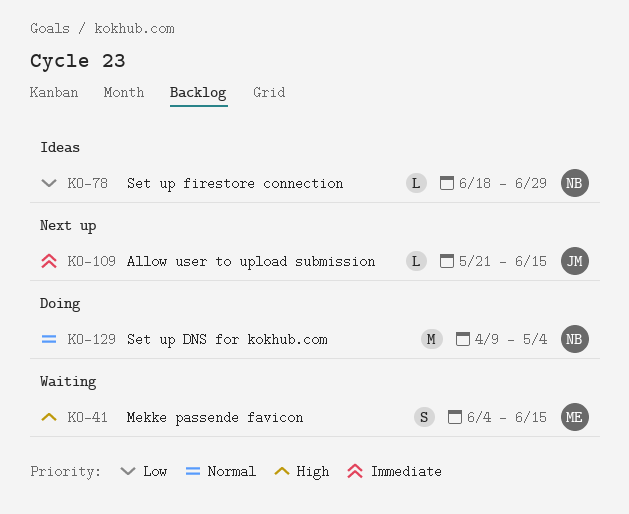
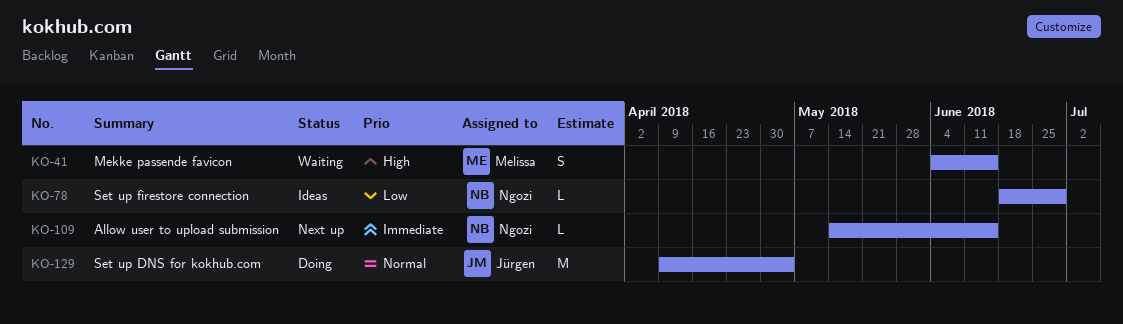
KO-109, owner: Jürgen -> Ngozi
KO-109, start: May 21 -> May 14
KO-129, owner: Ngozi -> Jürgen

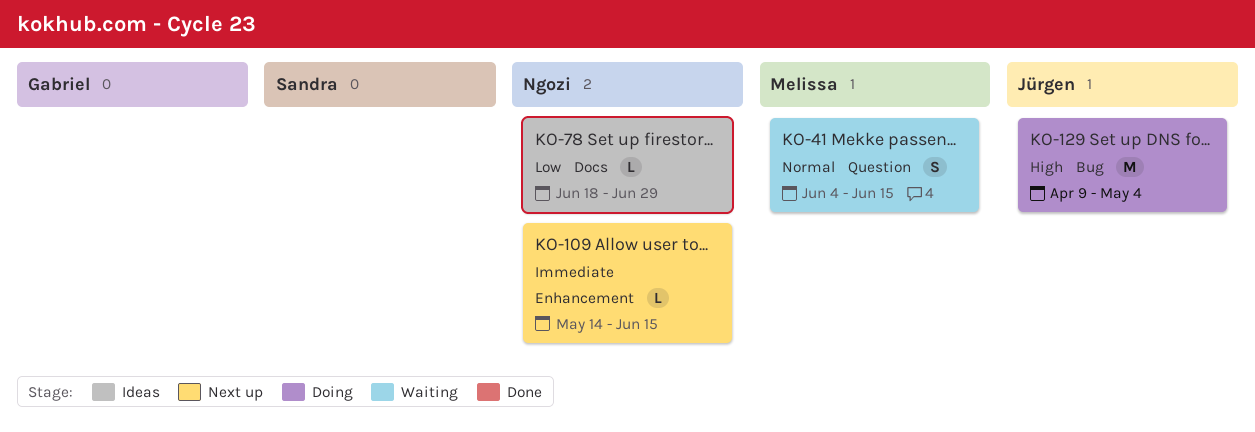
KO-41, priority: High -> Normal
KO-129, priority: Normal -> High

